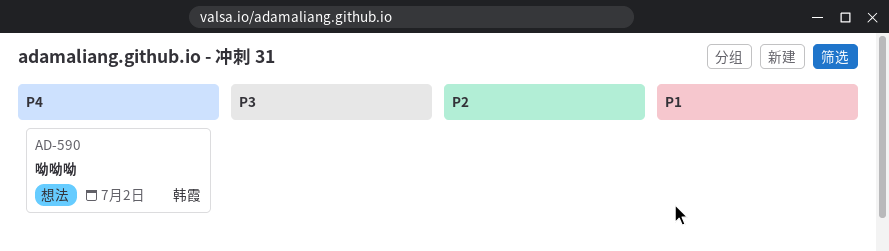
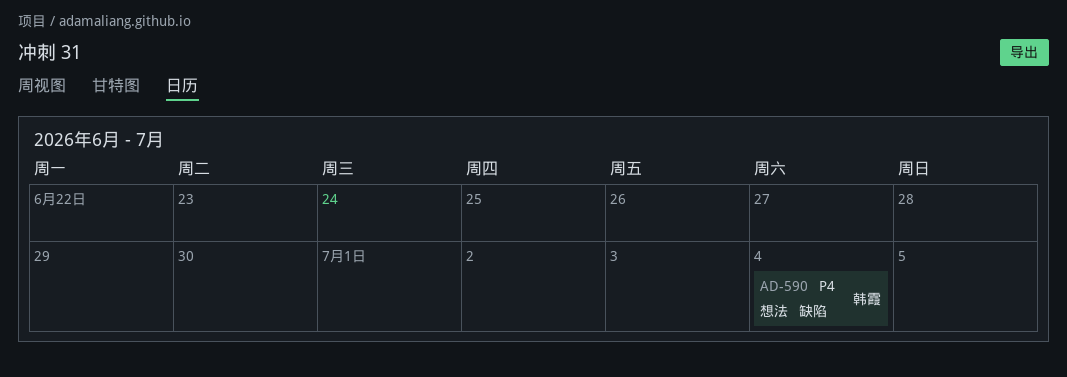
AD-590, due: Jul 2 -> Jul 4

